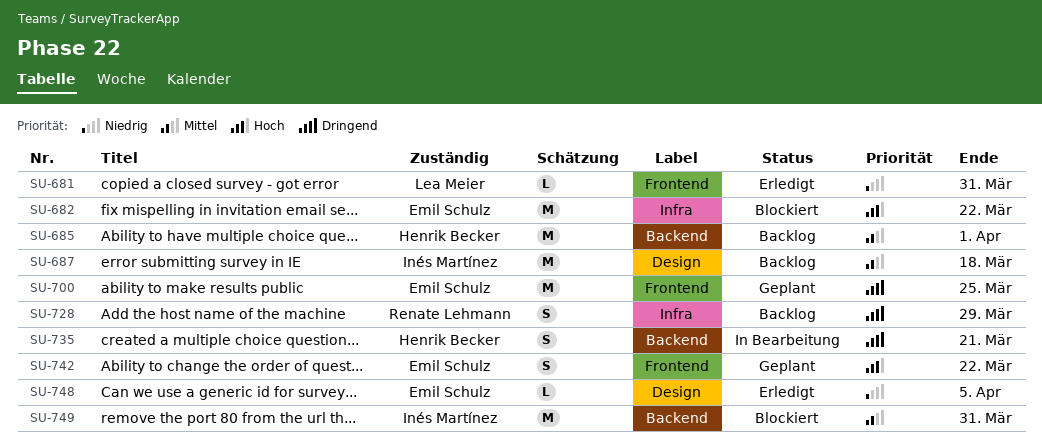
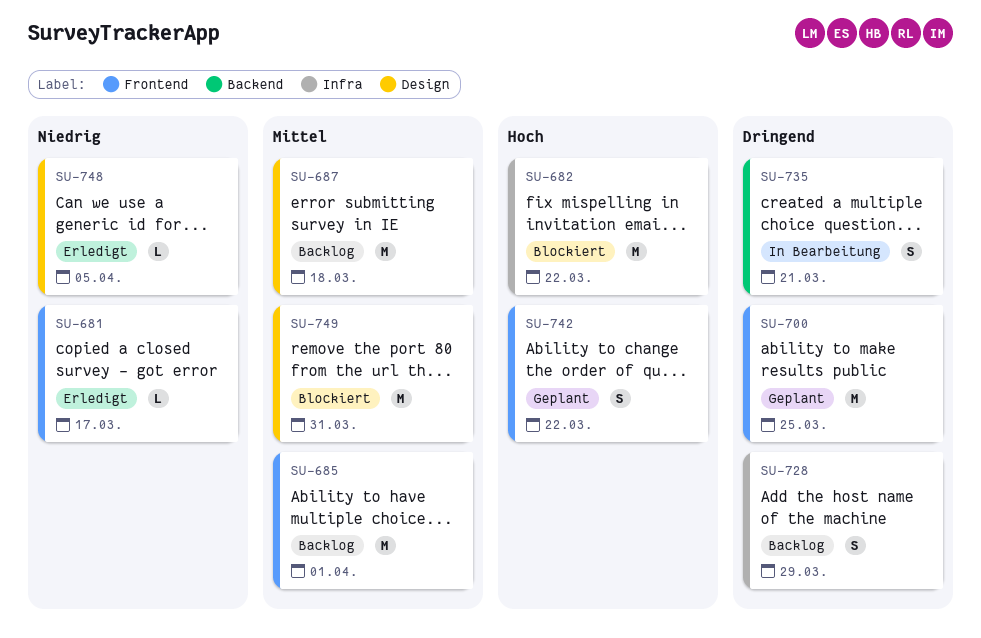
SU-681, due: Mar 31 -> Mar 17
SU-685, label: Backend -> Frontend
SU-749, label: Backend -> Design

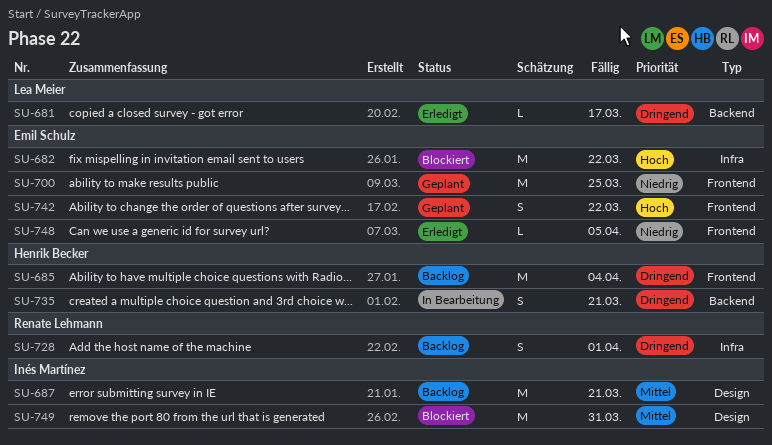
SU-681, priority: Niedrig -> Dringend
SU-681, label: Frontend -> Backend
SU-685, priority: Mittel -> Dringend
SU-685, due: Apr 1 -> Apr 4
SU-687, due: Mar 18 -> Mar 21
SU-700, priority: Dringend -> Niedrig
SU-728, due: Mar 29 -> Apr 1
SU-748, label: Design -> Frontend

